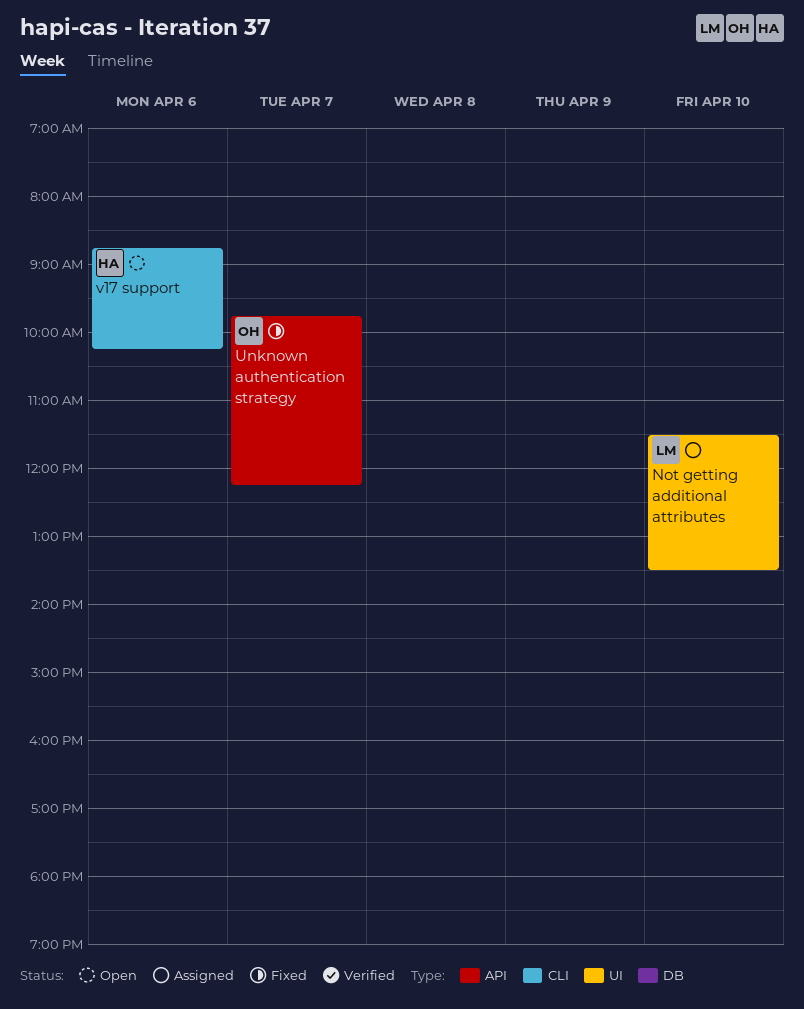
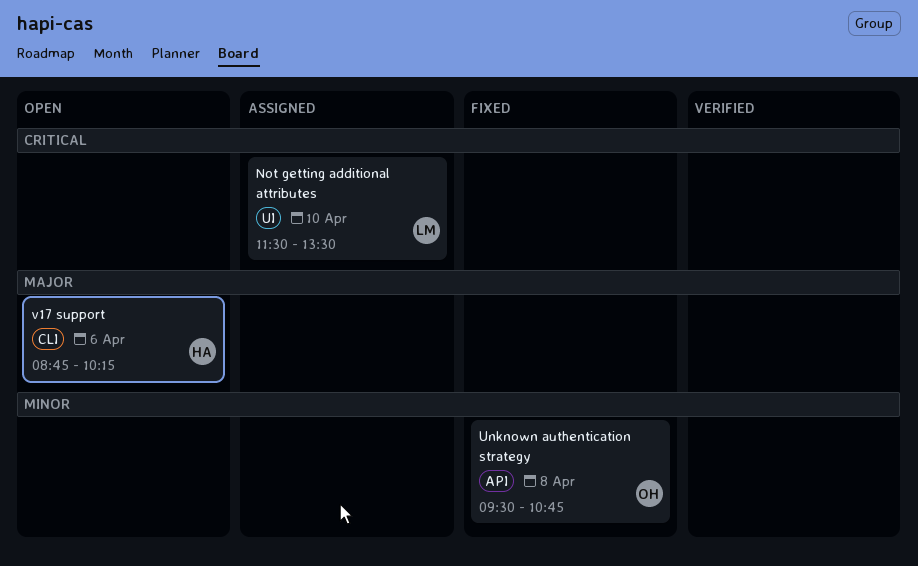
Unknown authentication strategy, day: Apr 7 -> Apr 8
Unknown authentication strategy, begins: 09:45 -> 09:30
Unknown authentication strategy, ends: 12:15 -> 10:45

